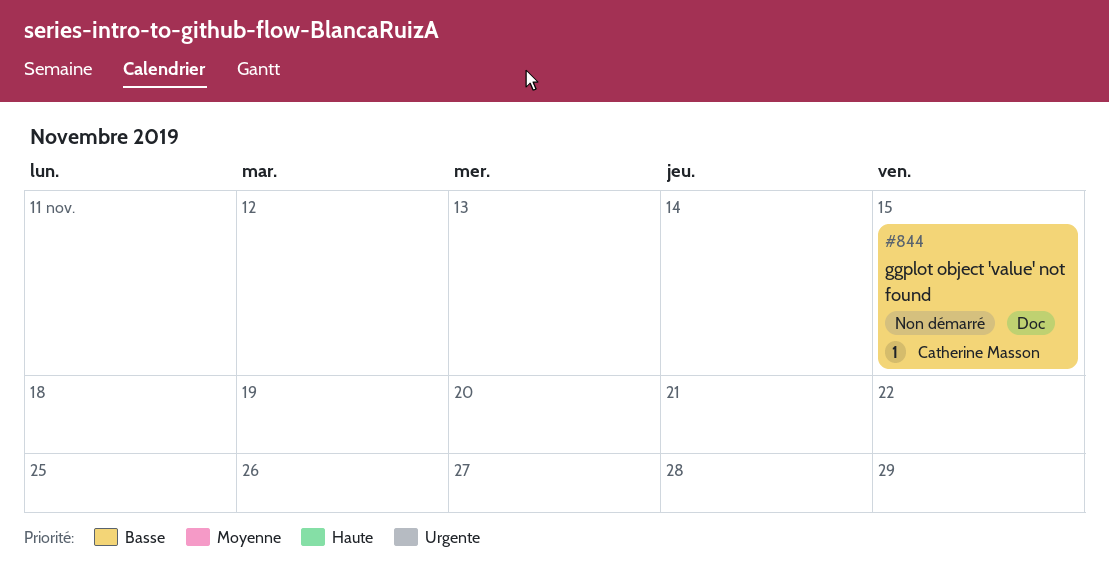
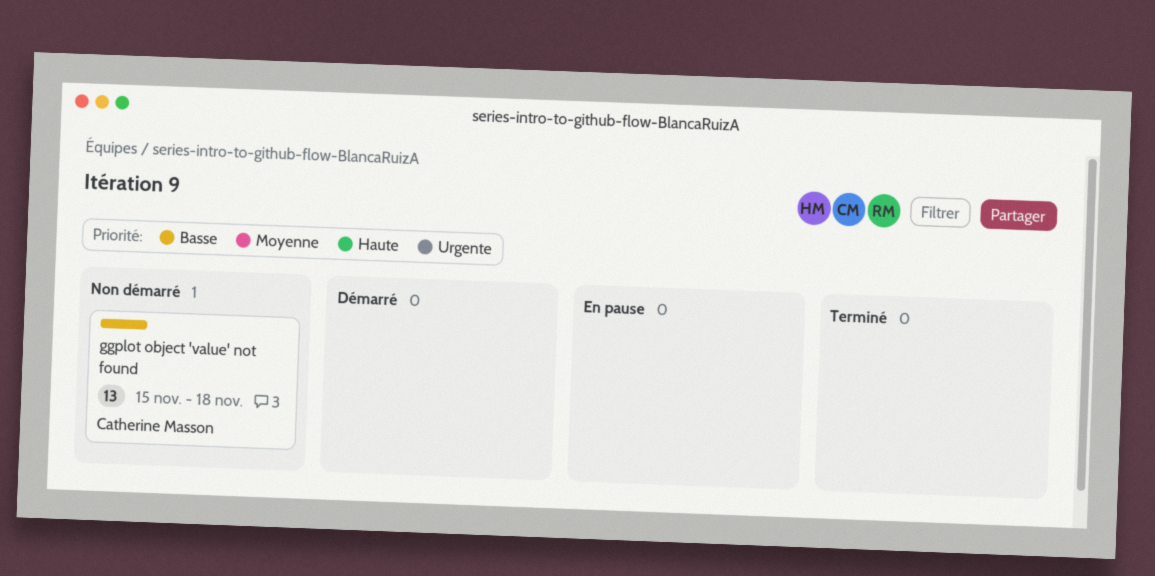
ggplot object 'value' not found, estimate: 1 -> 13
ggplot object 'value' not found, due: Nov 15 -> Nov 18

